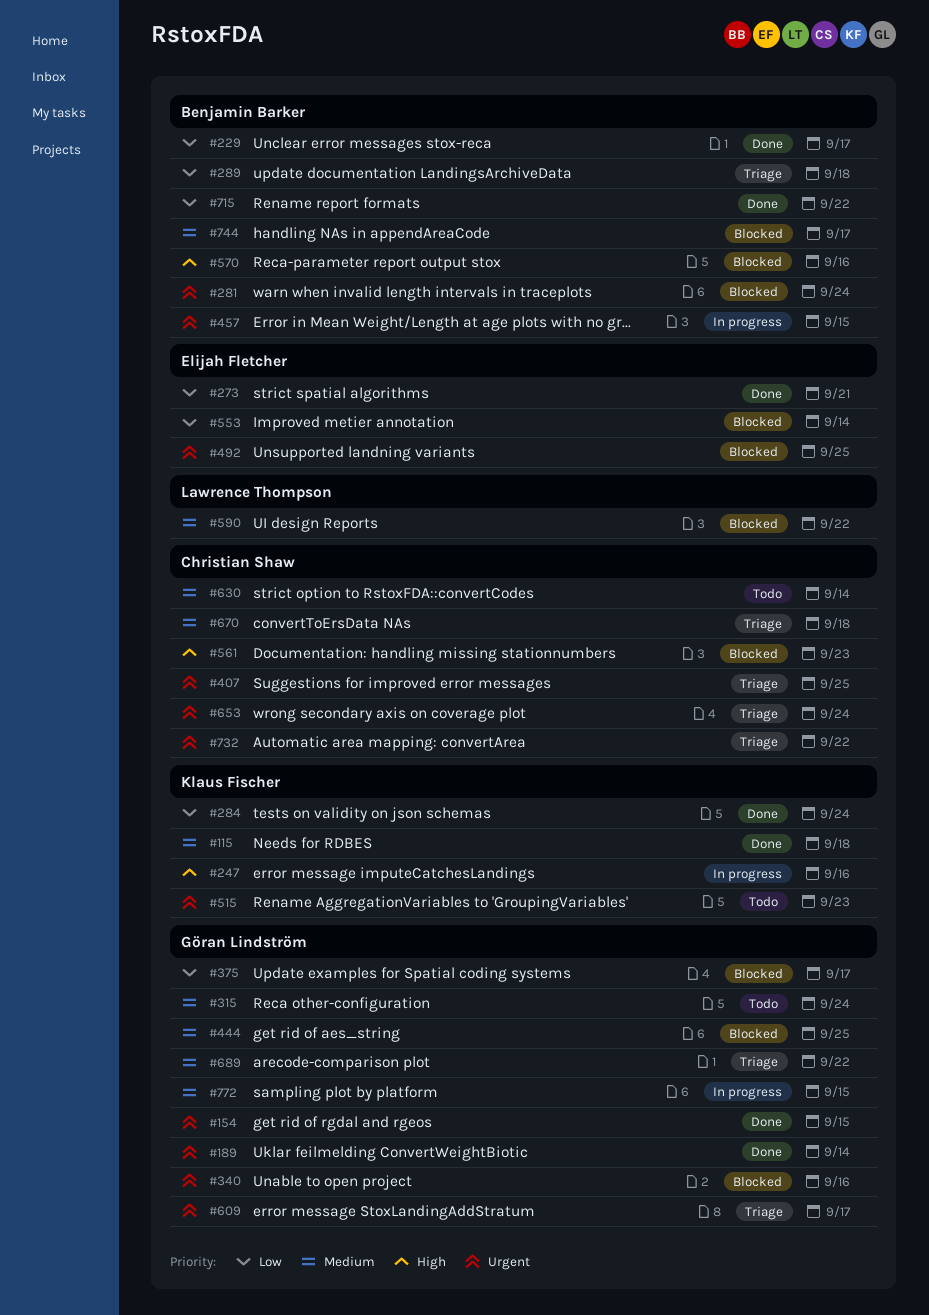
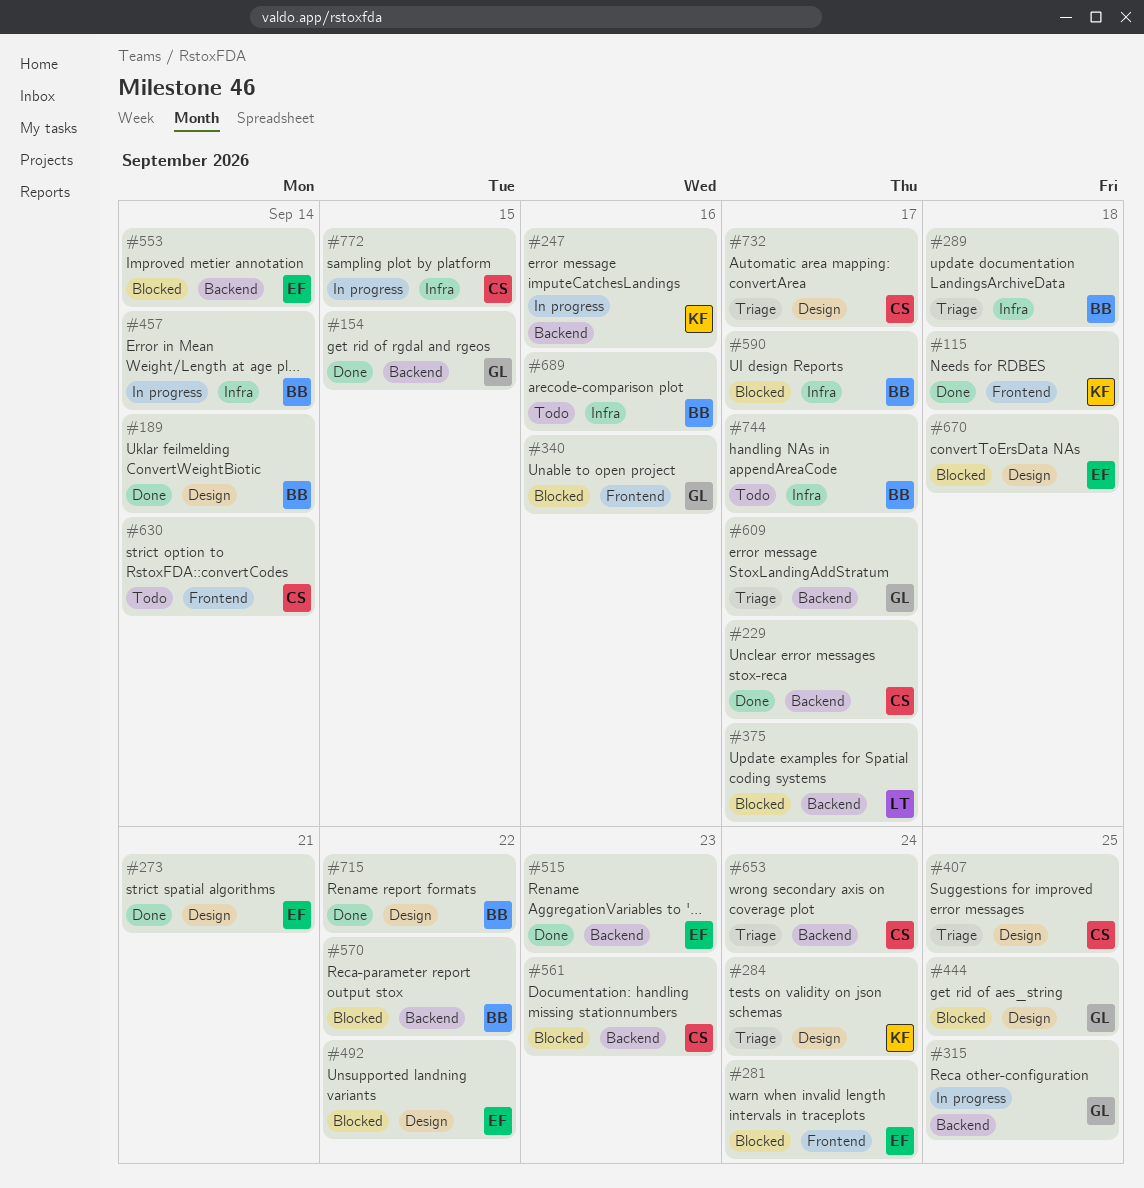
#189, owner: Göran Lindström -> Benjamin Barker
#229, owner: Benjamin Barker -> Christian Shaw
#281, owner: Benjamin Barker -> Elijah Fletcher
#284, status: Done -> Triage
#315, status: Todo -> In progress
#315, due: Sep 24 -> Sep 25
#375, owner: Göran Lindström -> Lawrence Thompson
#457, due: Sep 15 -> Sep 14
#492, due: Sep 25 -> Sep 22
#515, status: Todo -> Done
#515, owner: Klaus Fischer -> Elijah Fletcher
#570, due: Sep 16 -> Sep 22
#590, owner: Lawrence Thompson -> Benjamin Barker
#590, due: Sep 22 -> Sep 17
#670, status: Triage -> Blocked
#670, owner: Christian Shaw -> Elijah Fletcher
#689, status: Triage -> Todo
#689, owner: Göran Lindström -> Benjamin Barker
#689, due: Sep 22 -> Sep 16
#732, due: Sep 22 -> Sep 17
#744, status: Blocked -> Todo
#772, owner: Göran Lindström -> Christian Shaw

